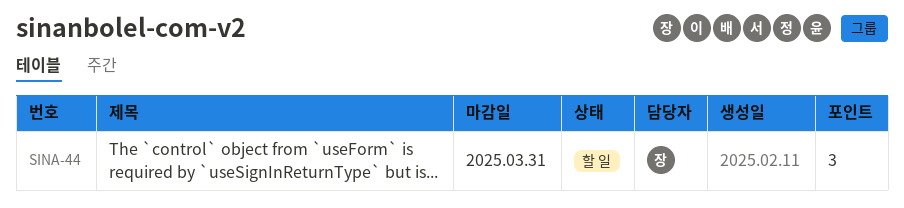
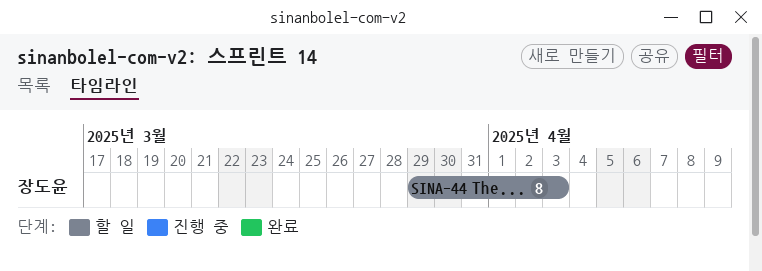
SINA-44, estimate: 3 -> 8
SINA-44, due: Mar 31 -> Apr 3

